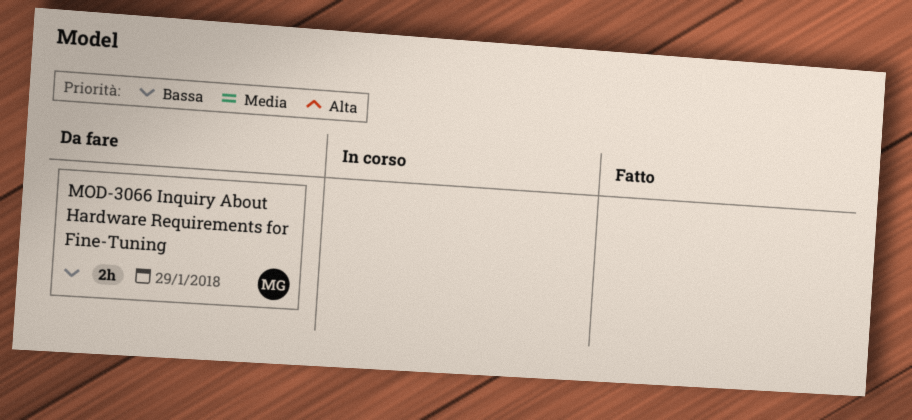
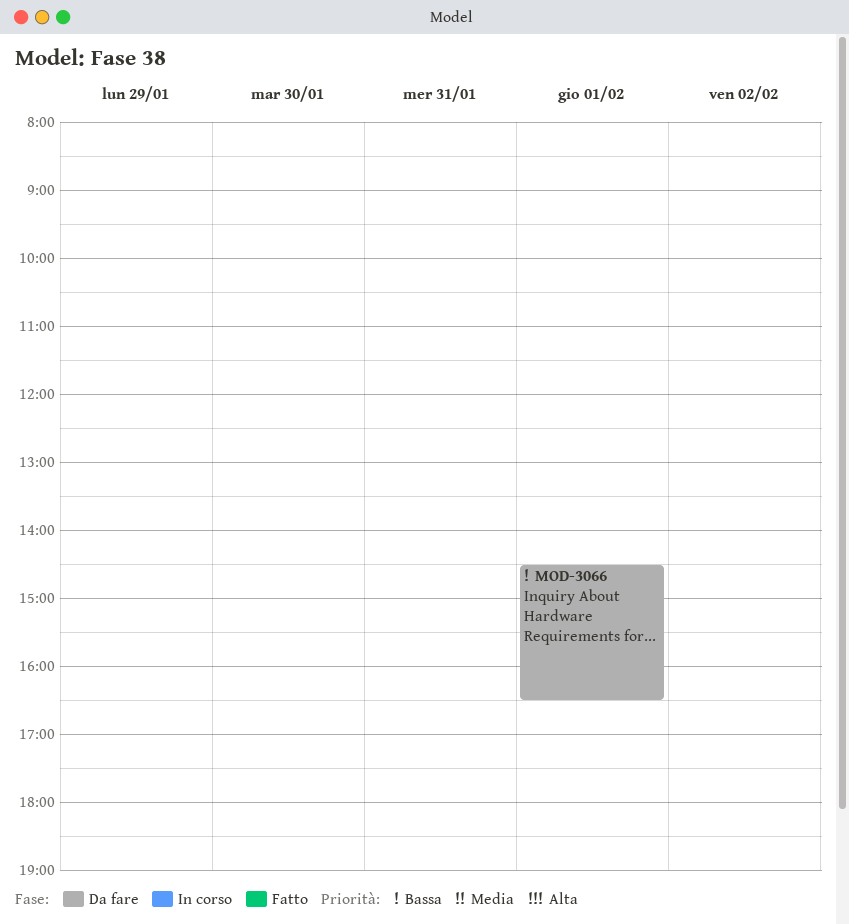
MOD-3066, day: Jan 29 -> Feb 1

